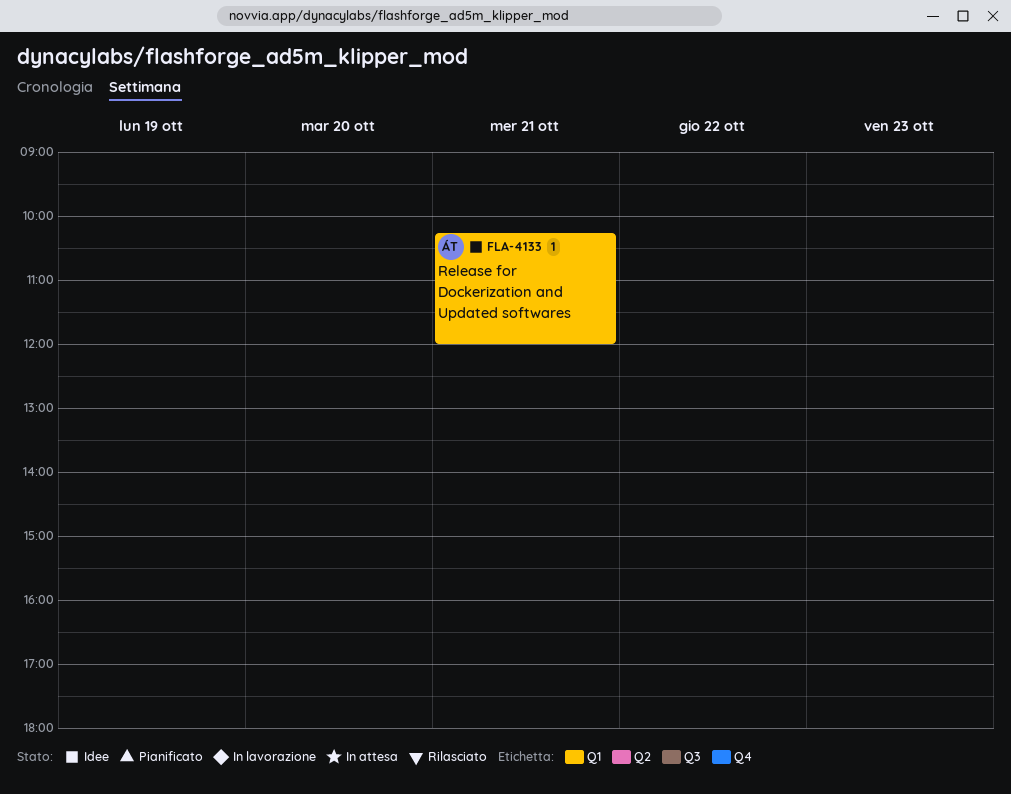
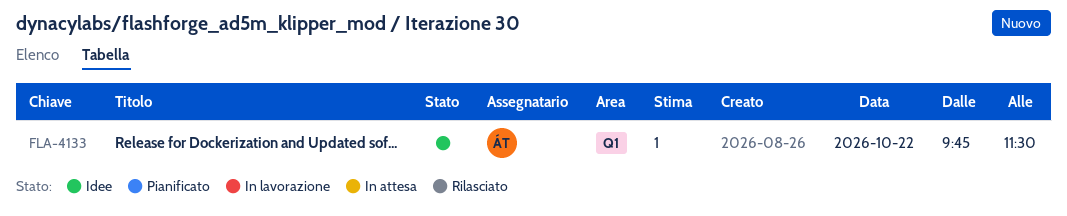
FLA-4133, day: Oct 21 -> Oct 22
FLA-4133, begins: 10:15 -> 09:45
FLA-4133, ends: 12:00 -> 11:30

